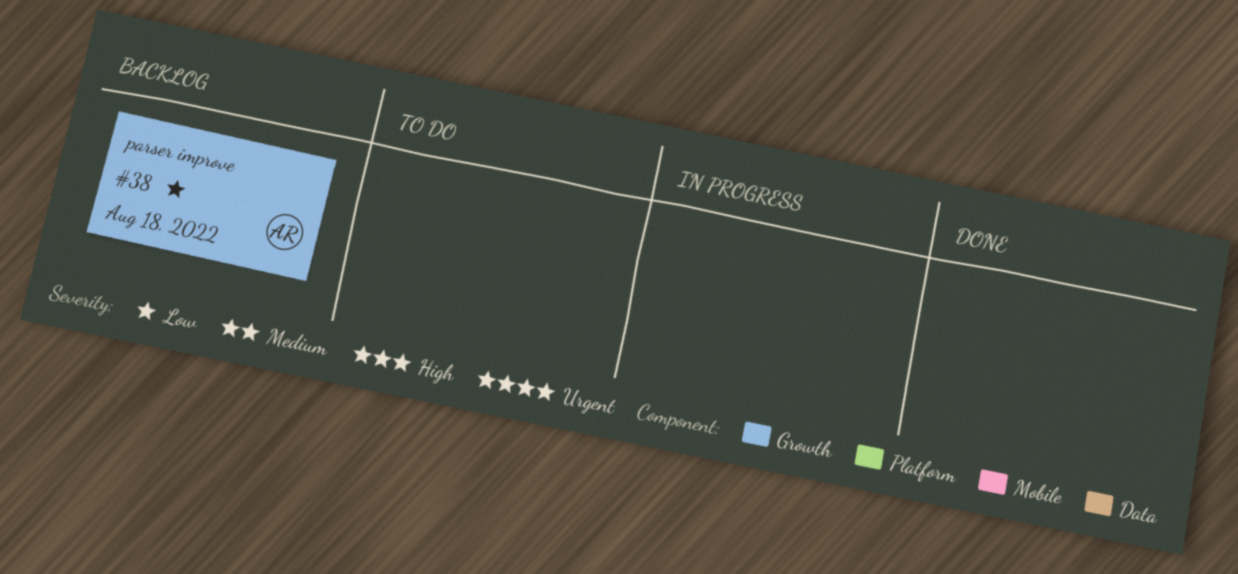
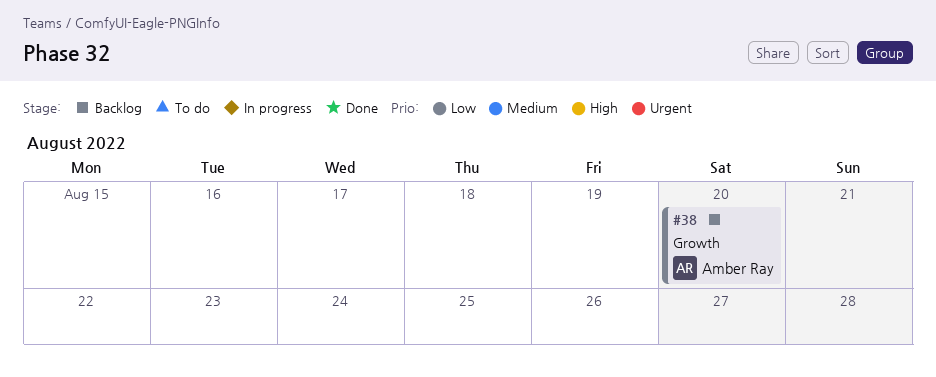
#38, due: Aug 18 -> Aug 20

